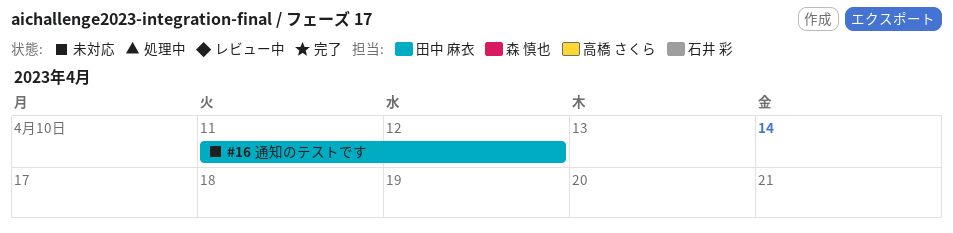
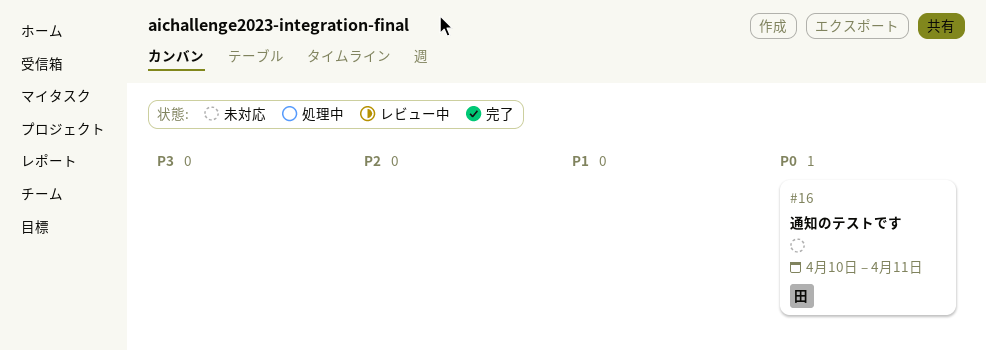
#16, start: Apr 11 -> Apr 10
#16, due: Apr 12 -> Apr 11

